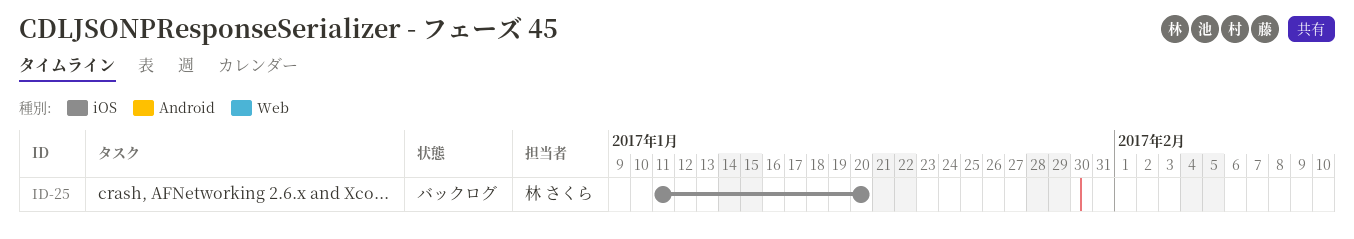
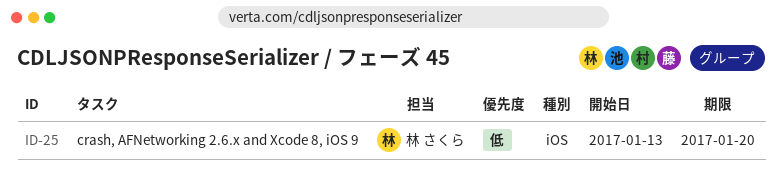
ID-25, start: Jan 11 -> Jan 13

